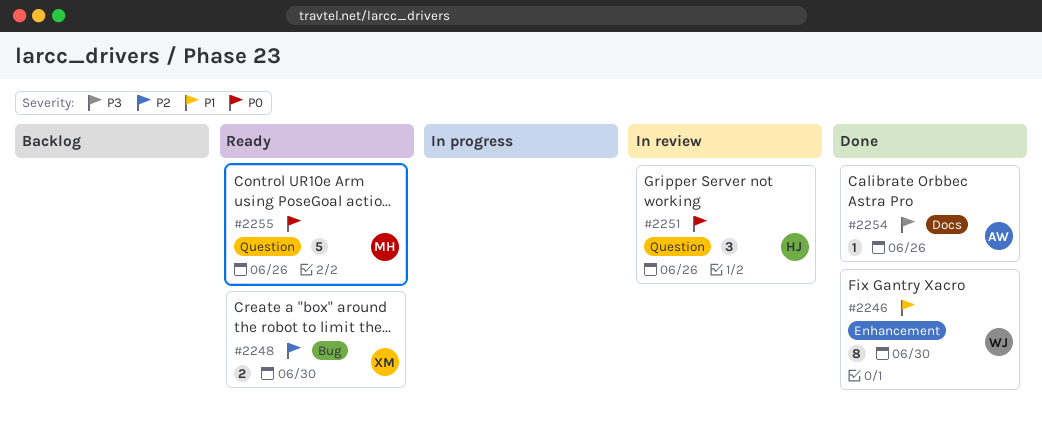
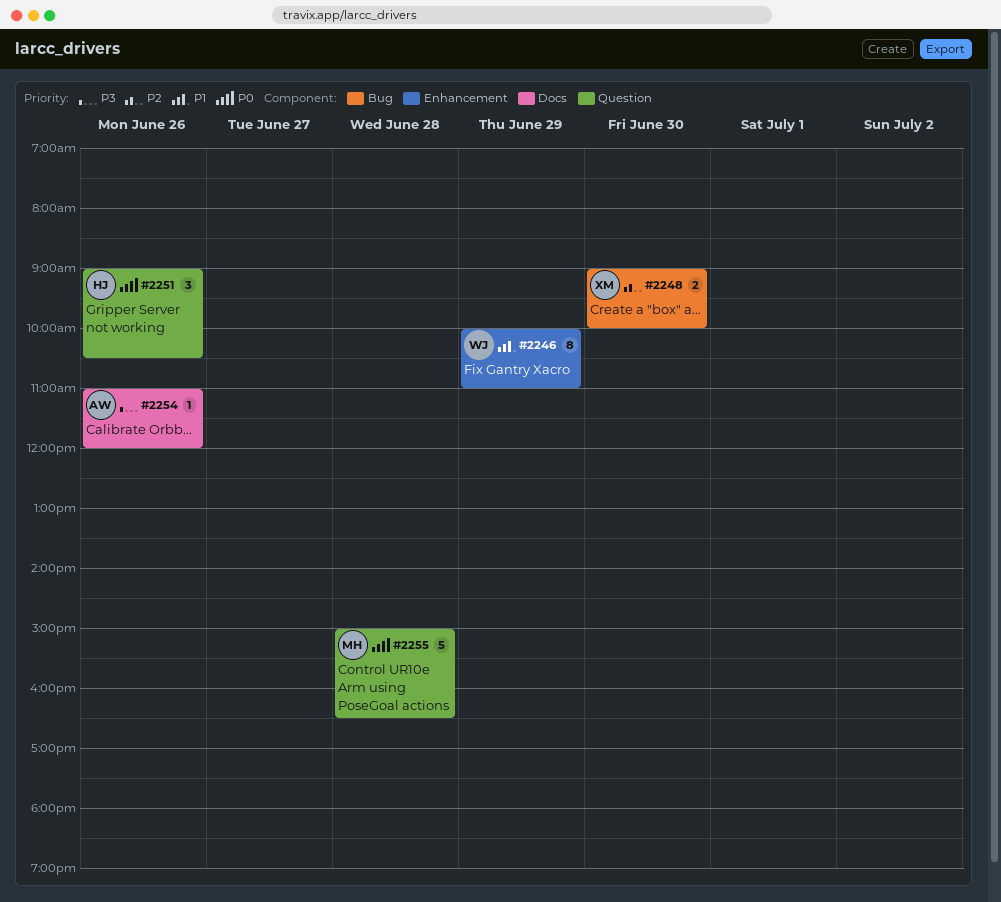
#2246, day: Jun 30 -> Jun 29
#2255, day: Jun 26 -> Jun 28

